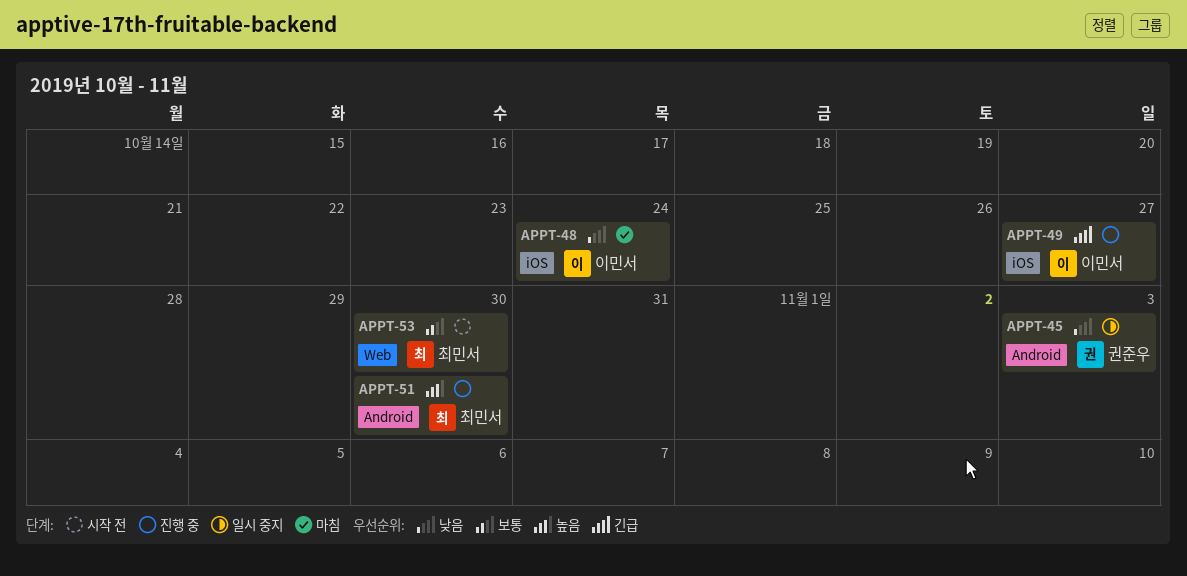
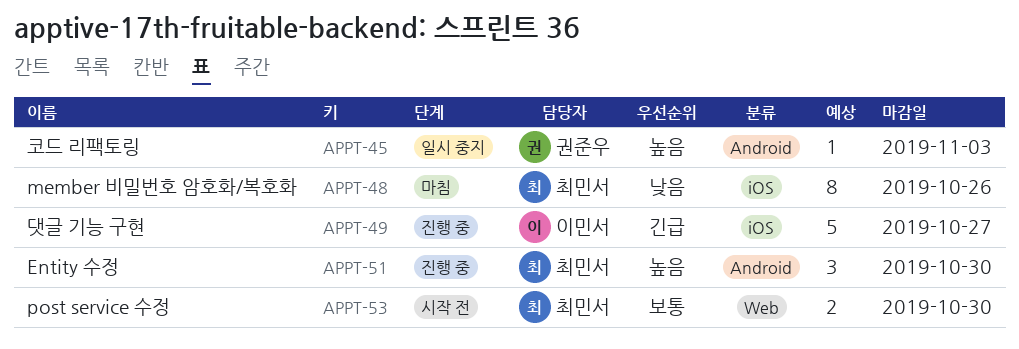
APPT-45, priority: 낮음 -> 높음
APPT-48, owner: 이민서 -> 최민서
APPT-48, due: Oct 24 -> Oct 26

